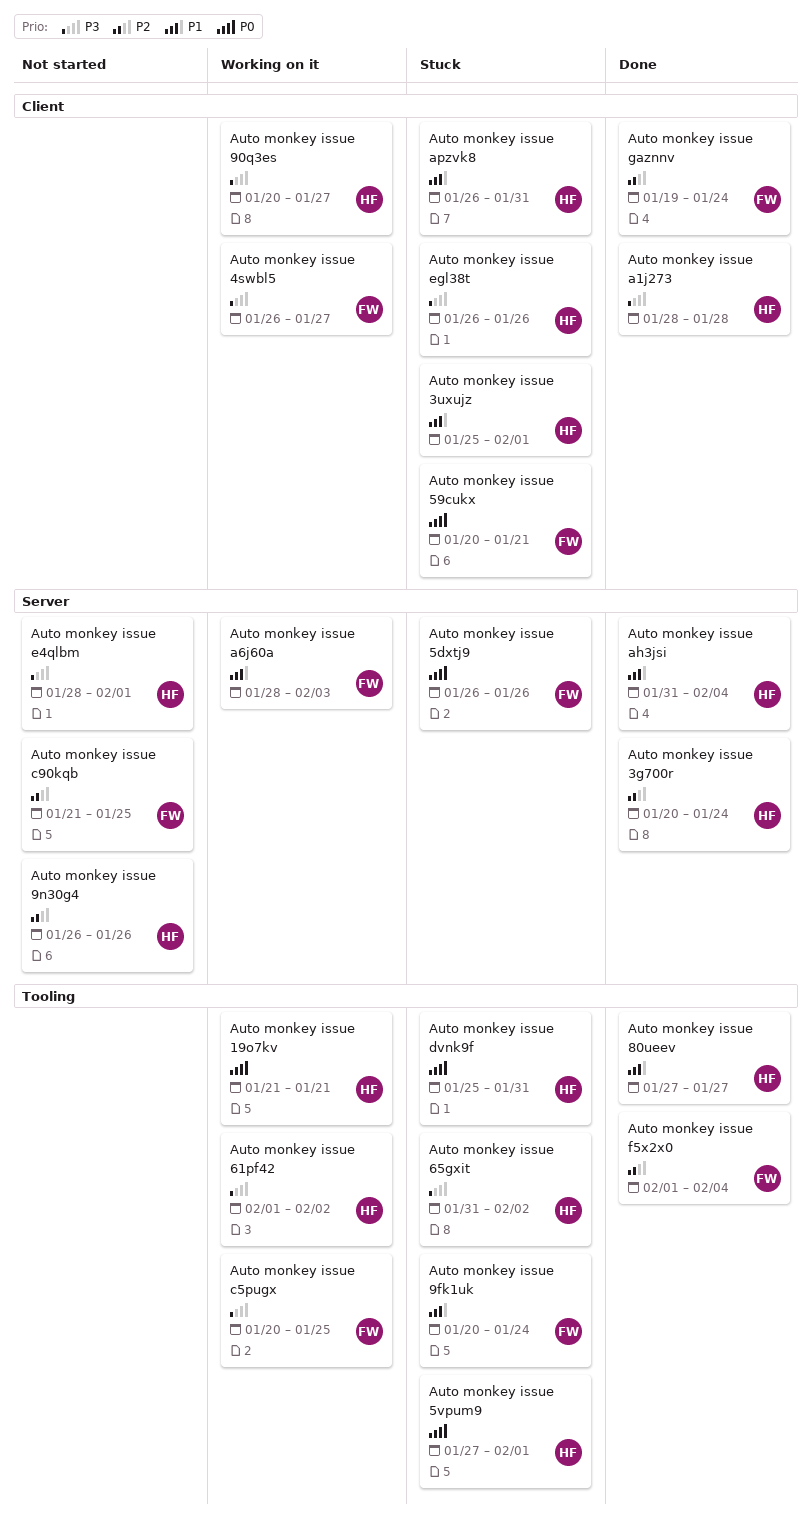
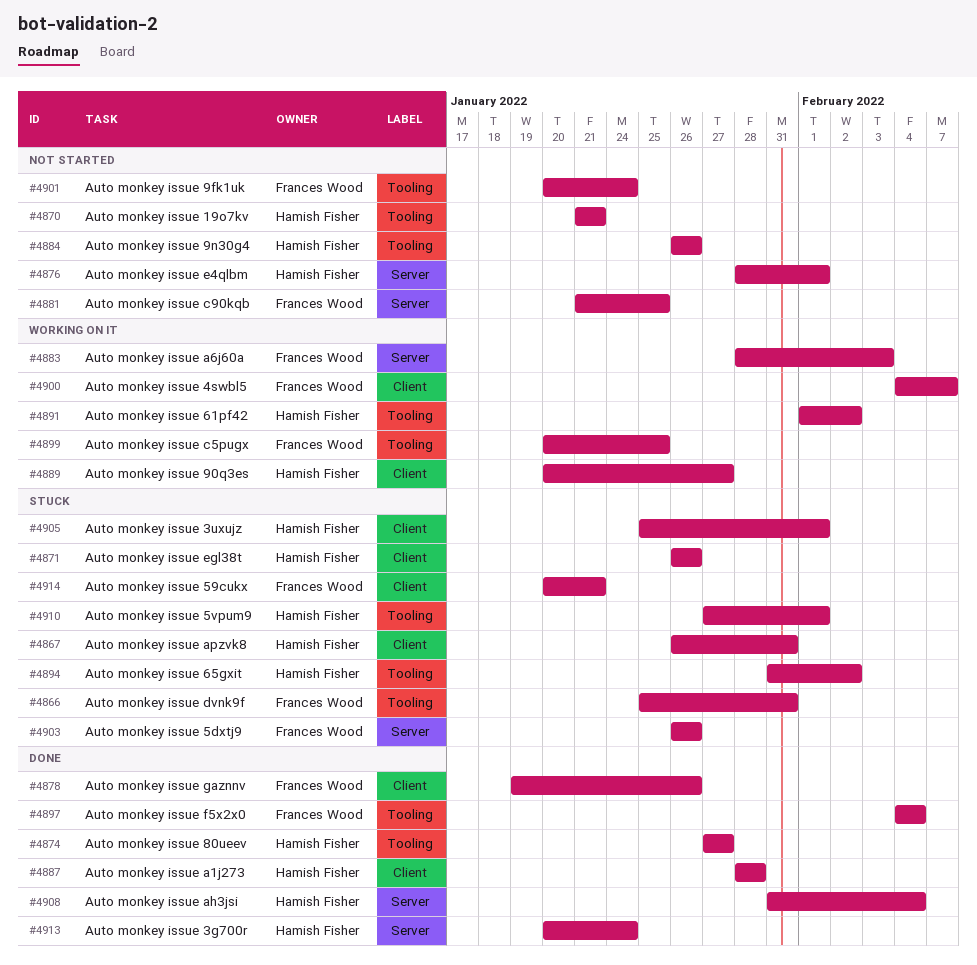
Auto monkey issue 19o7kv, status: Working on it -> Not started
Auto monkey issue 4swbl5, start: Jan 26 -> Feb 4
Auto monkey issue 4swbl5, due: Jan 27 -> Feb 7
Auto monkey issue 9fk1uk, status: Stuck -> Not started
Auto monkey issue 9n30g4, label: Server -> Tooling
Auto monkey issue dvnk9f, owner: Hamish Fisher -> Frances Wood
Auto monkey issue f5x2x0, start: Feb 1 -> Feb 4
Auto monkey issue gaznnv, due: Jan 24 -> Jan 26

